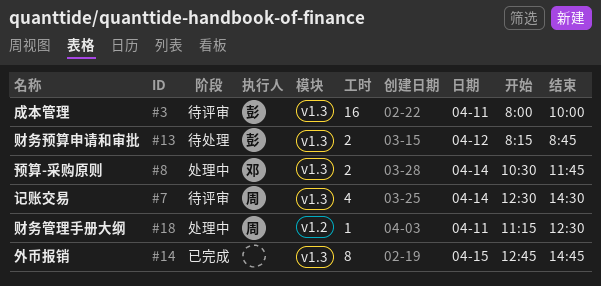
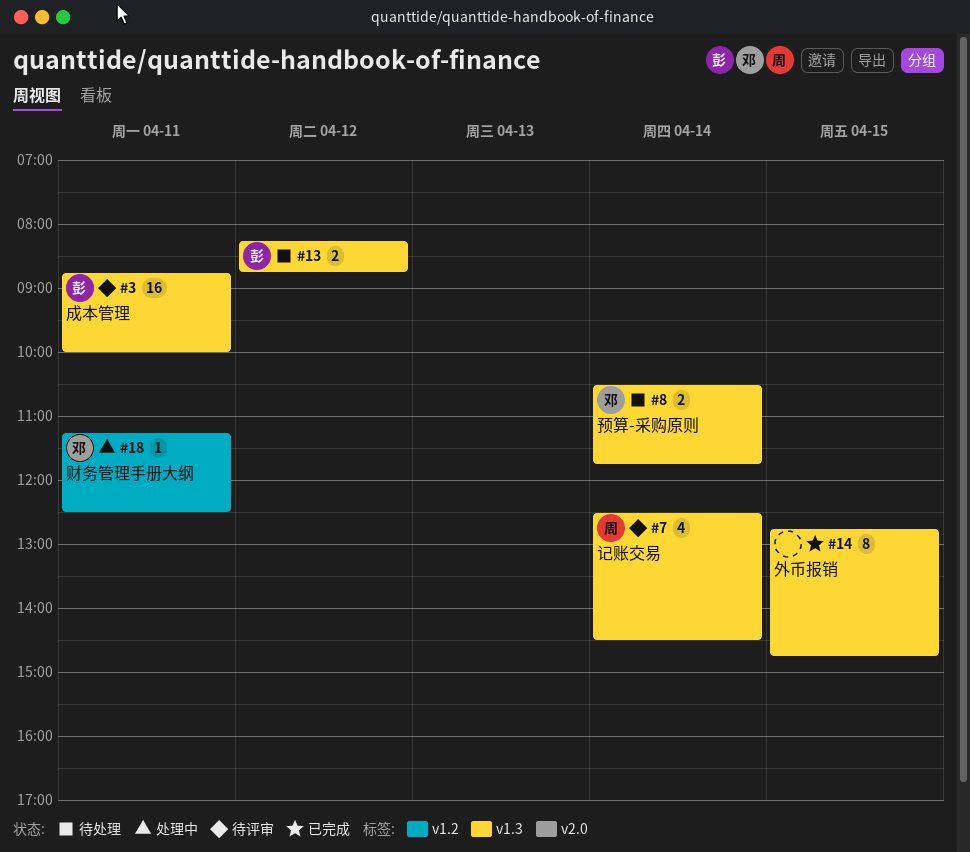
#3, begins: 08:00 -> 08:45
#8, status: 处理中 -> 待处理
#18, owner: 周 -> 邓

